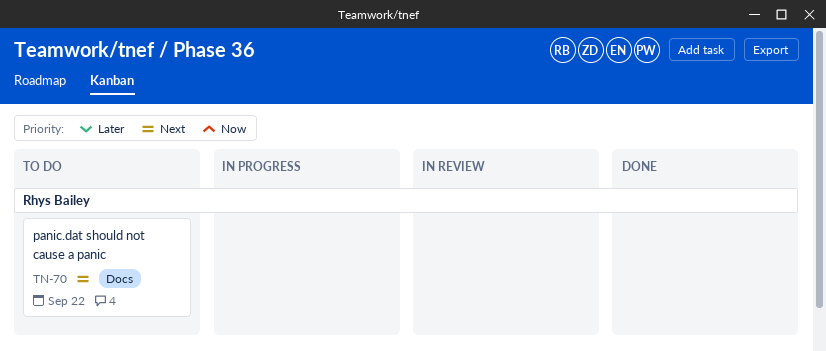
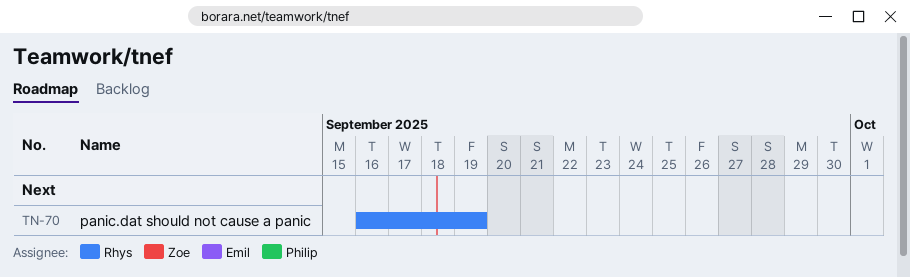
TN-70, due: Sep 22 -> Sep 19

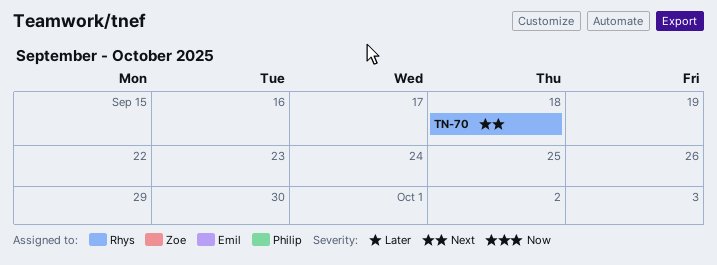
TN-70, due: Sep 19 -> Sep 18

